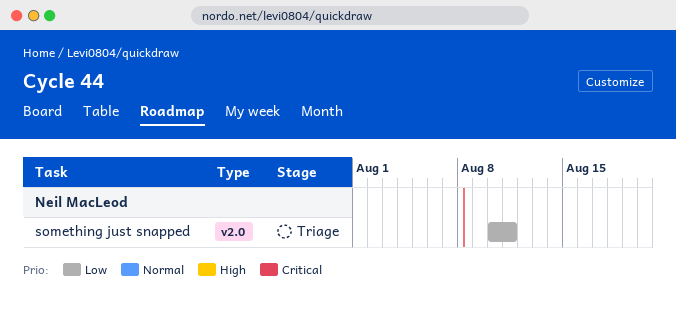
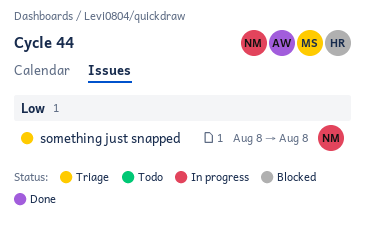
something just snapped, start: Aug 10 -> Aug 8
something just snapped, due: Aug 11 -> Aug 8

